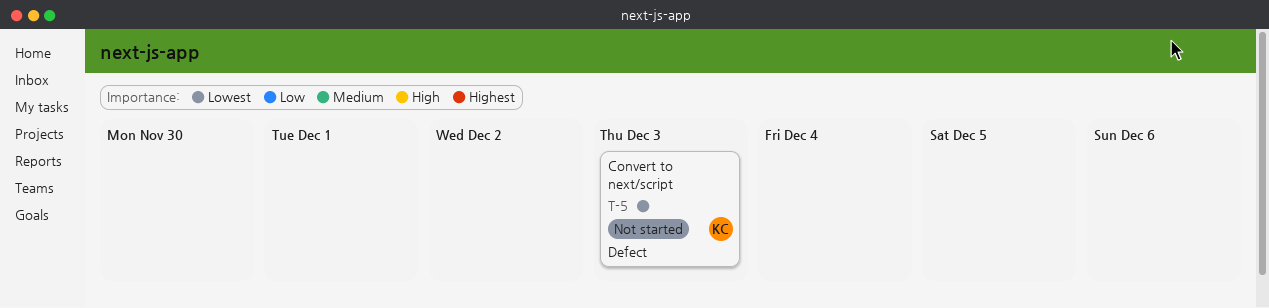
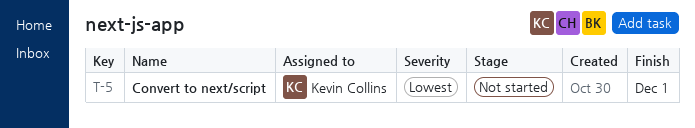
T-5, due: Dec 3 -> Dec 1

